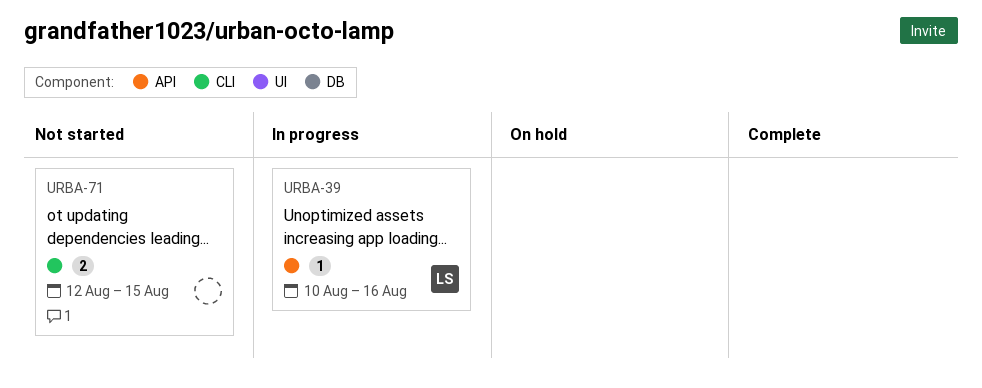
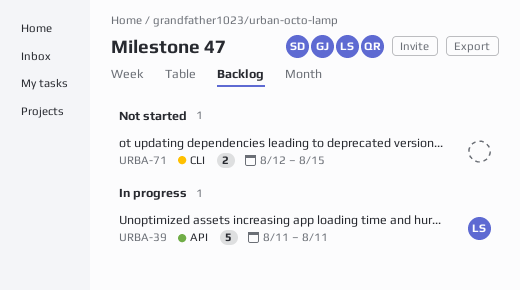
URBA-39, estimate: 1 -> 5
URBA-39, start: Aug 10 -> Aug 11
URBA-39, due: Aug 16 -> Aug 11

